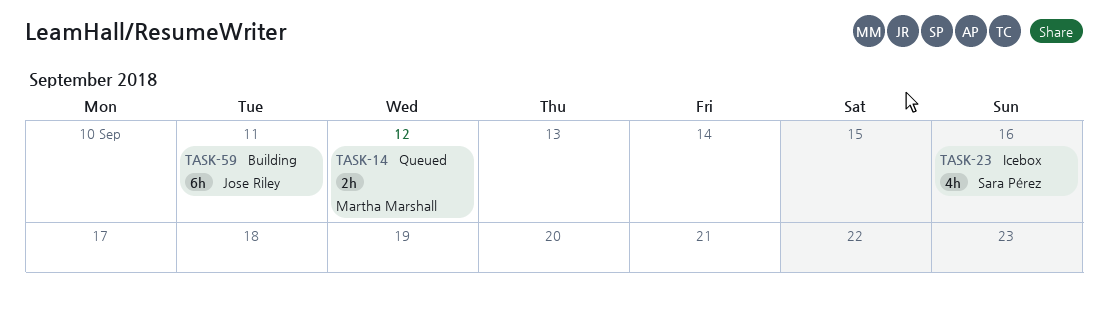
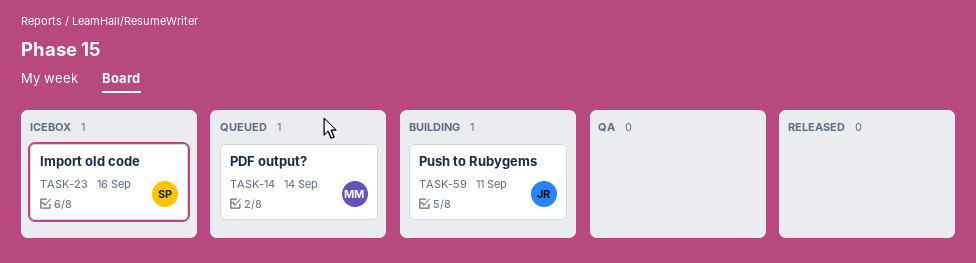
TASK-14, due: Sep 12 -> Sep 14

